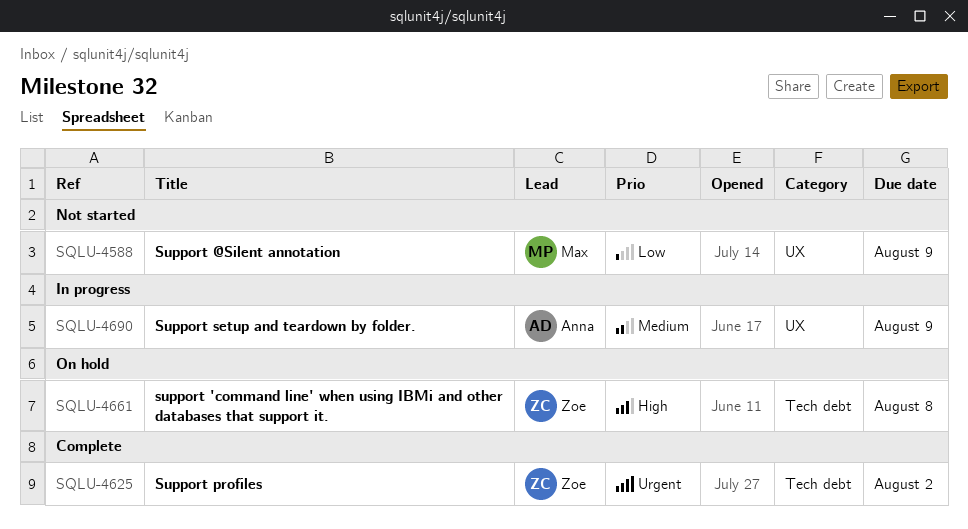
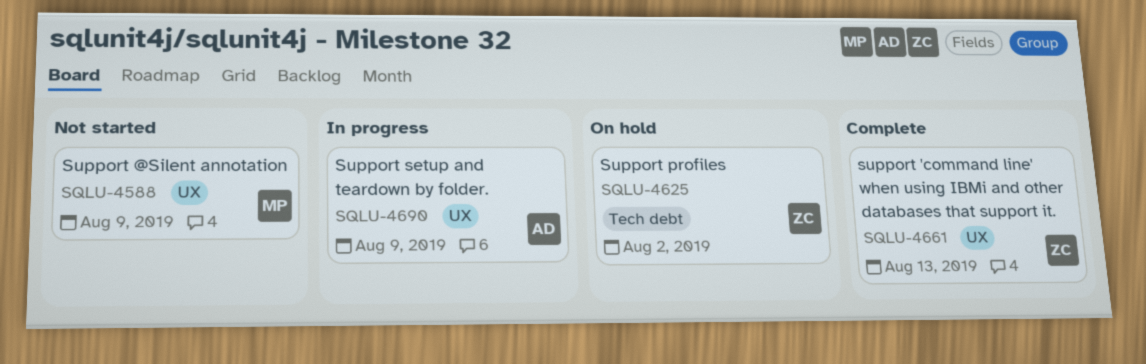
SQLU-4625, status: Complete -> On hold
SQLU-4661, status: On hold -> Complete
SQLU-4661, label: Tech debt -> UX
SQLU-4661, due: Aug 8 -> Aug 13

